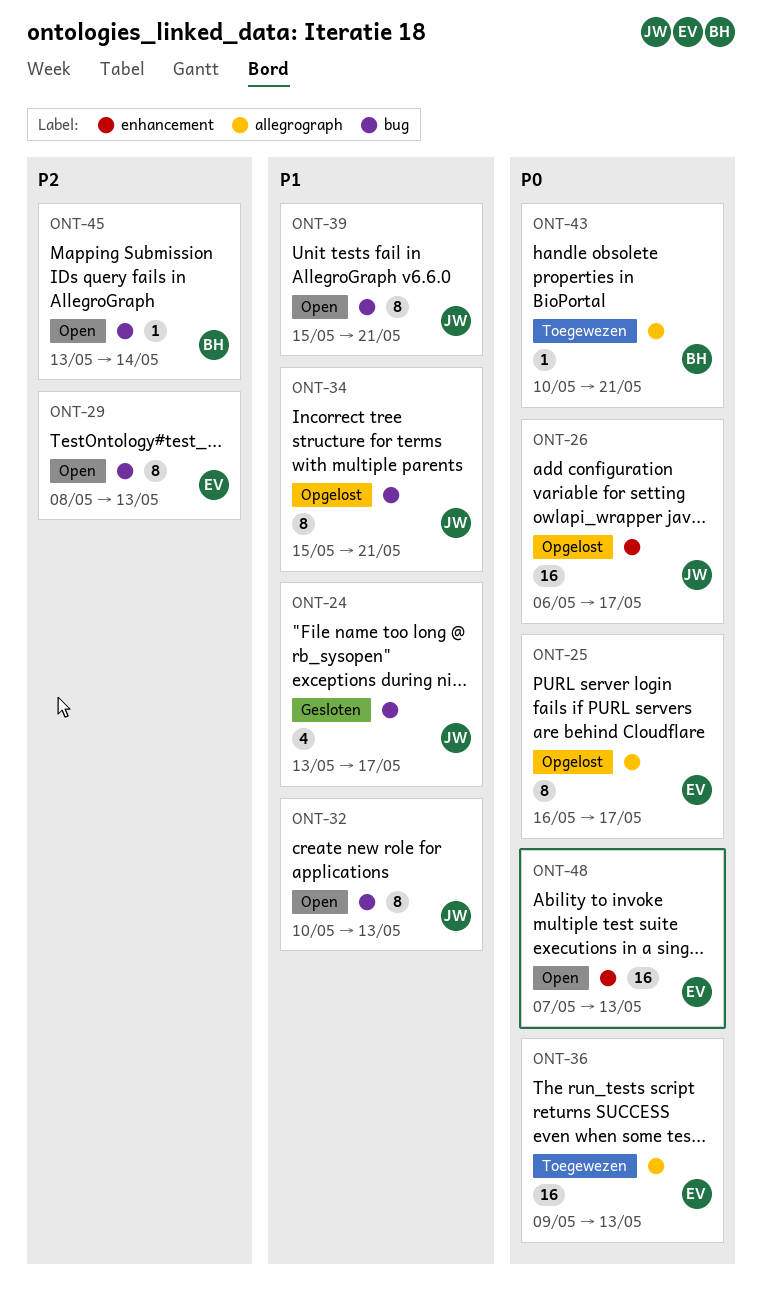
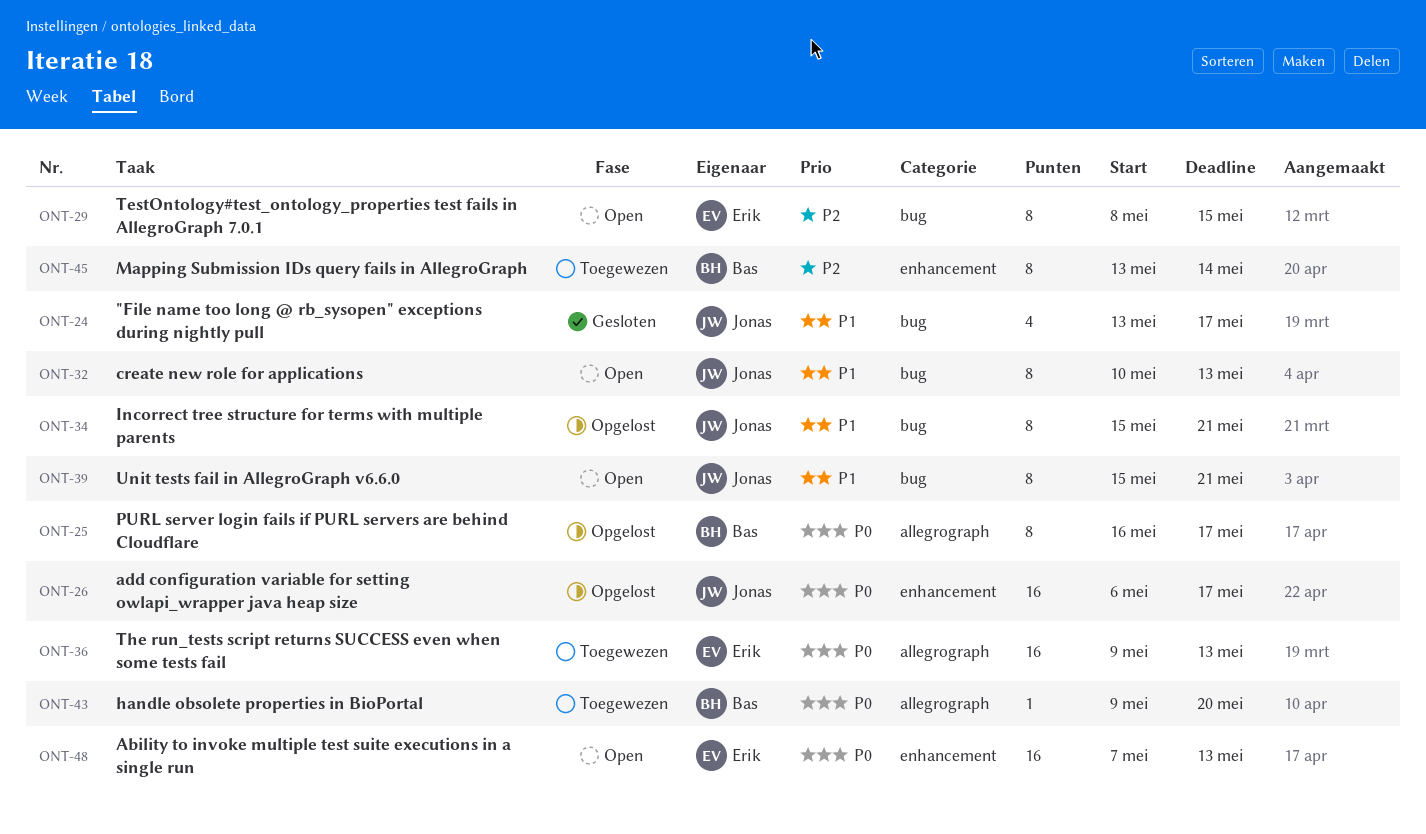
ONT-25, owner: Erik -> Bas
ONT-29, due: May 13 -> May 15
ONT-43, start: May 10 -> May 9
ONT-43, due: May 21 -> May 20
ONT-45, status: Open -> Toegewezen
ONT-45, label: bug -> enhancement
ONT-45, estimate: 1 -> 8

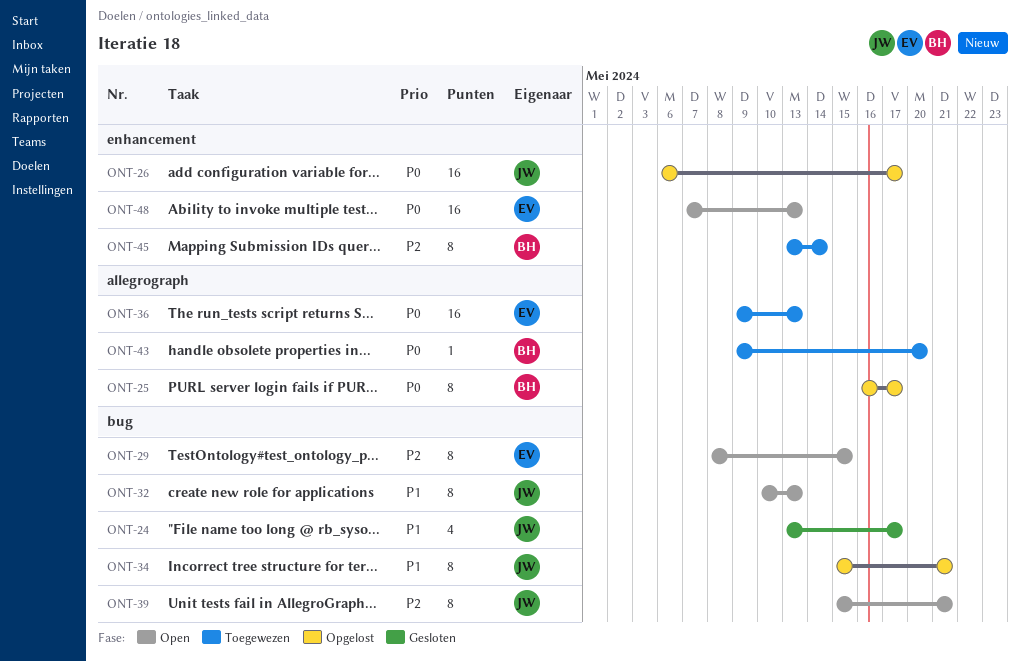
ONT-39, priority: P1 -> P2

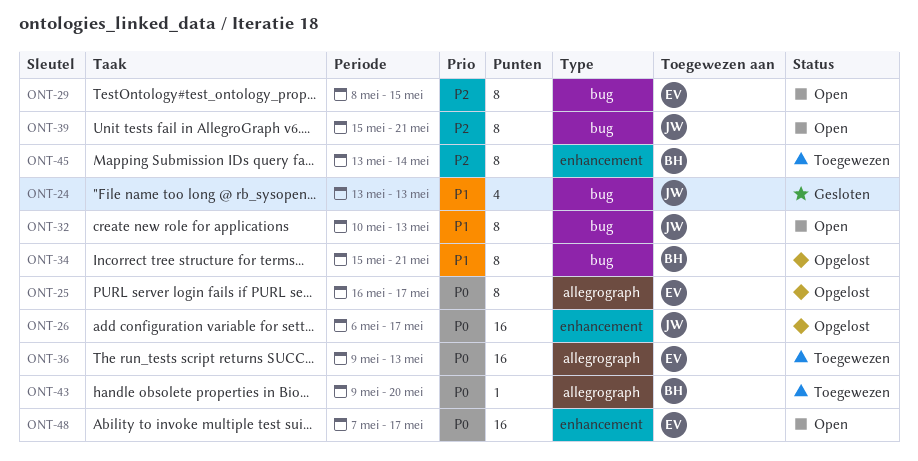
ONT-24, due: May 17 -> May 13
ONT-25, owner: BH -> EV
ONT-34, owner: JW -> BH
ONT-48, due: May 13 -> May 17

